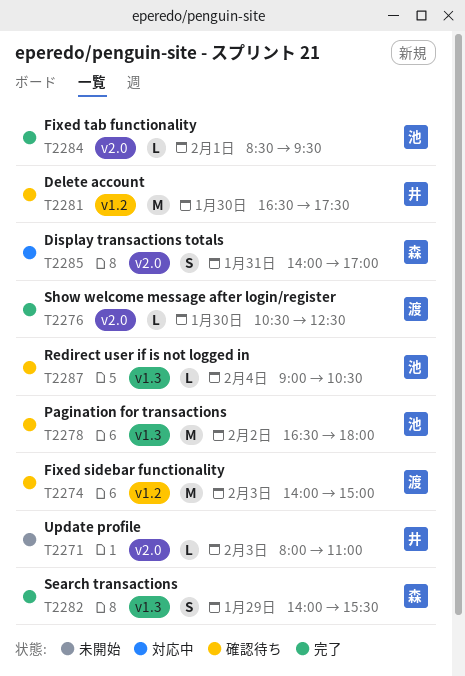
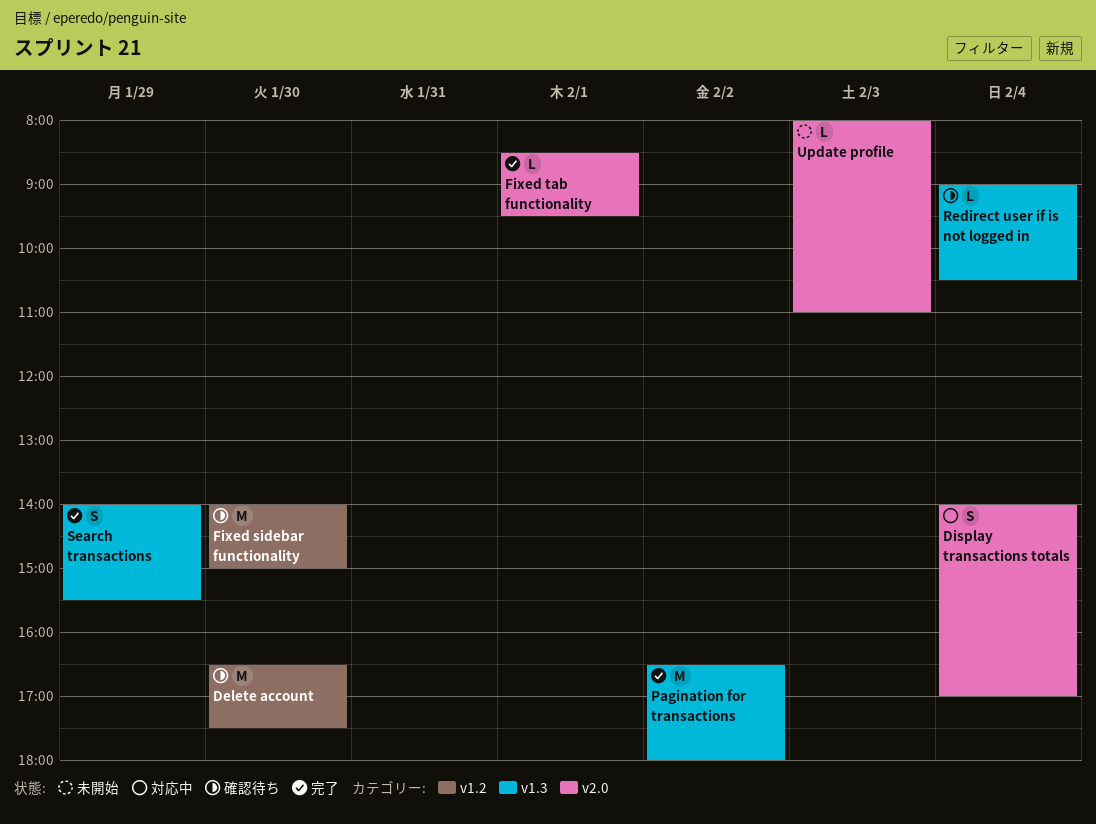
Display transactions totals, day: Jan 31 -> Feb 4
Fixed sidebar functionality, day: Feb 3 -> Jan 30
Pagination for transactions, status: 確認待ち -> 完了
Show welcome message after login/register: present -> none

